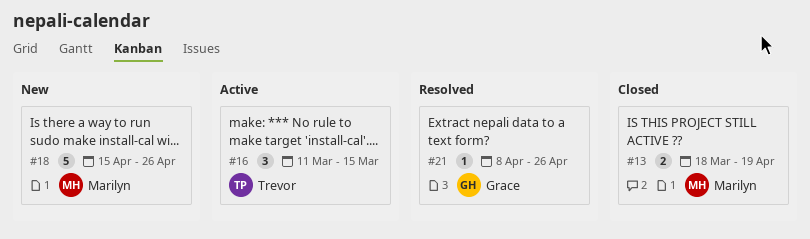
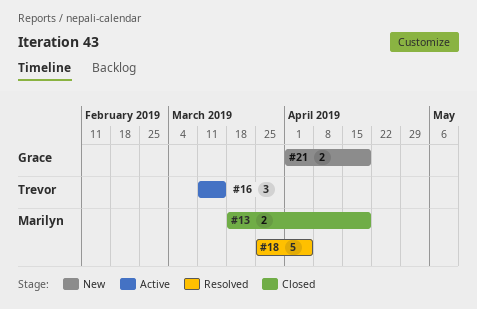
#18, status: New -> Resolved
#18, start: Apr 15 -> Mar 25
#18, due: Apr 26 -> Apr 5
#21, status: Resolved -> New
#21, estimate: 1 -> 2
#21, start: Apr 8 -> Apr 1
#21, due: Apr 26 -> Apr 19

